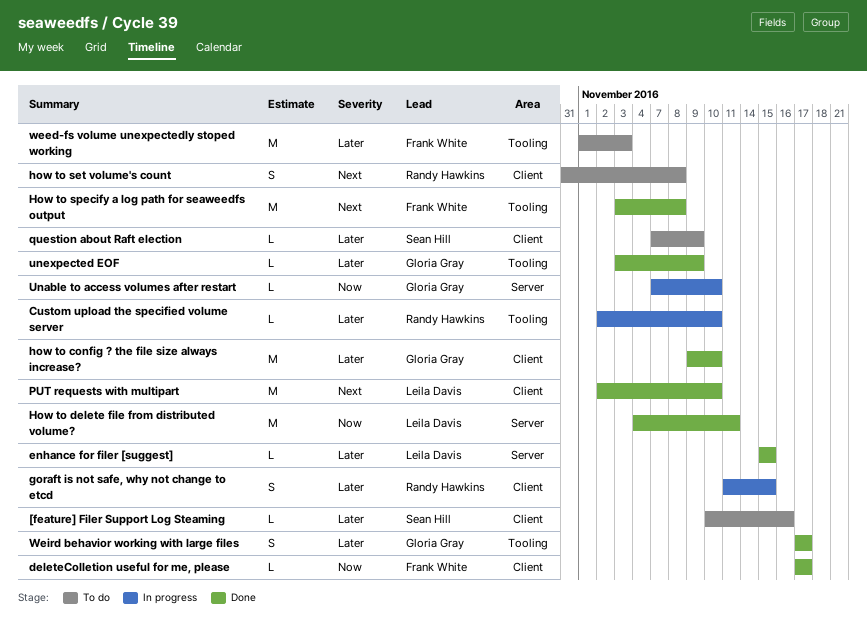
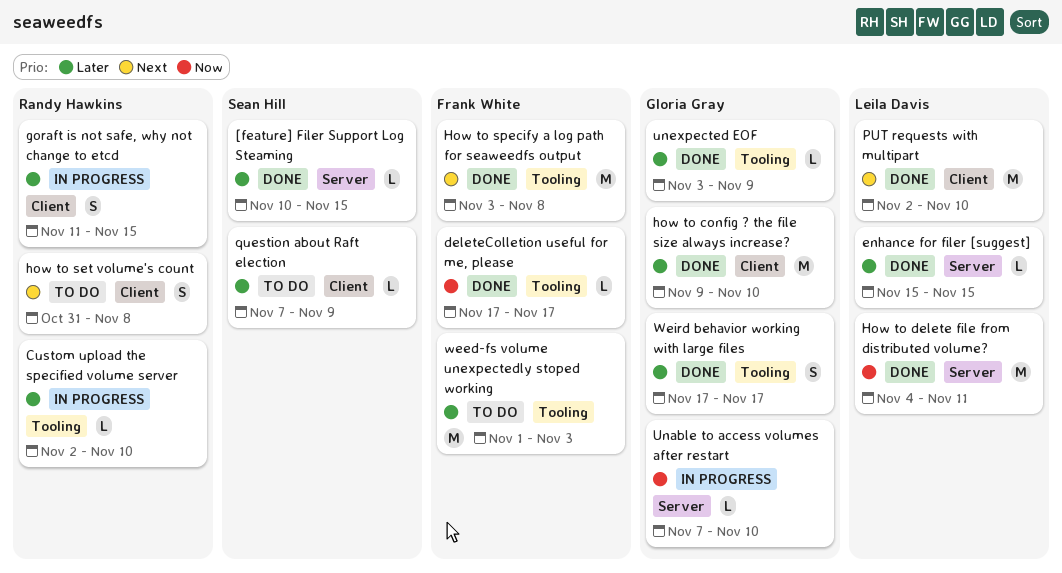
[feature] Filer Support Log Steaming, status: To do -> Done
[feature] Filer Support Log Steaming, label: Client -> Server
[feature] Filer Support Log Steaming, due: Nov 16 -> Nov 15
deleteColletion useful for me, please, label: Client -> Tooling

